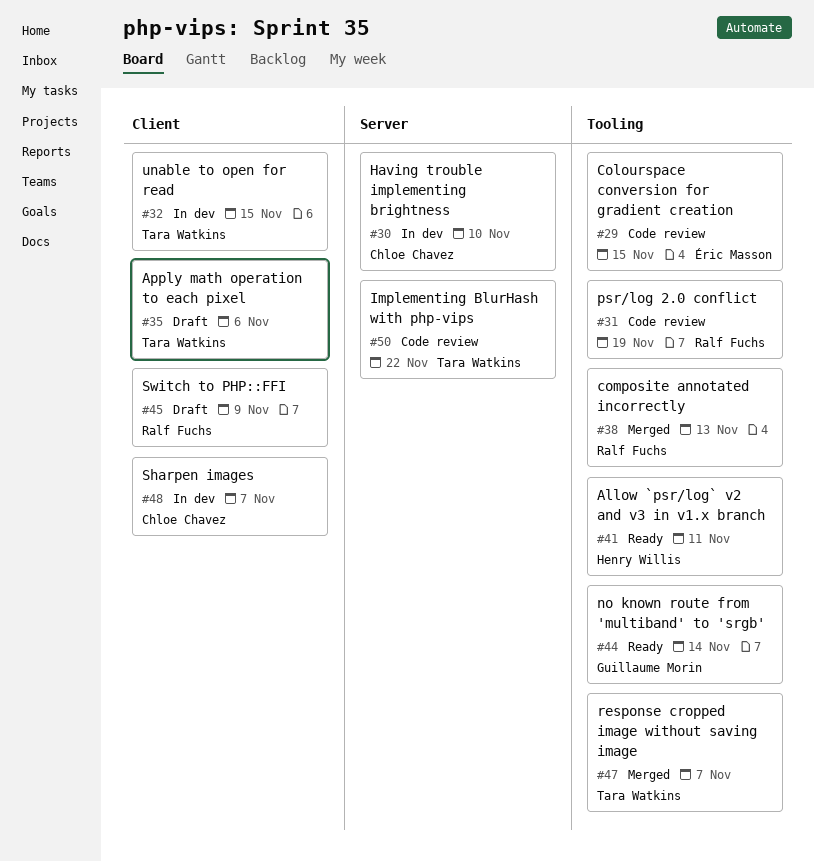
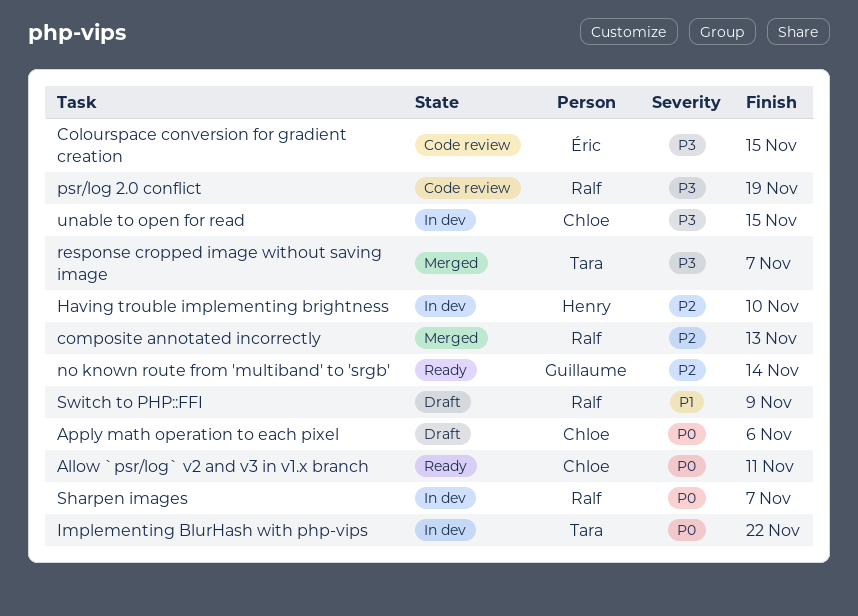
Allow `psr/log` v2 and v3 in v1.x branch, owner: Henry Willis -> Chloe Chavez
Apply math operation to each pixel, owner: Tara Watkins -> Chloe Chavez
Having trouble implementing brightness, owner: Chloe Chavez -> Henry Willis
Implementing BlurHash with php-vips, status: Code review -> In dev
Sharpen images, owner: Chloe Chavez -> Ralf Fuchs
unable to open for read, owner: Tara Watkins -> Chloe Chavez

